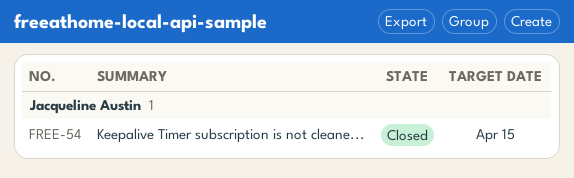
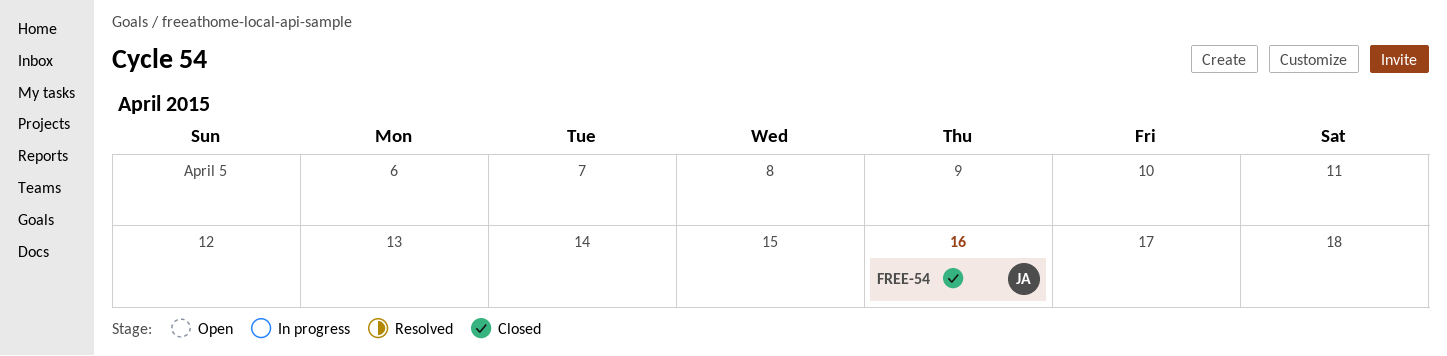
FREE-54, due: Apr 15 -> Apr 16

